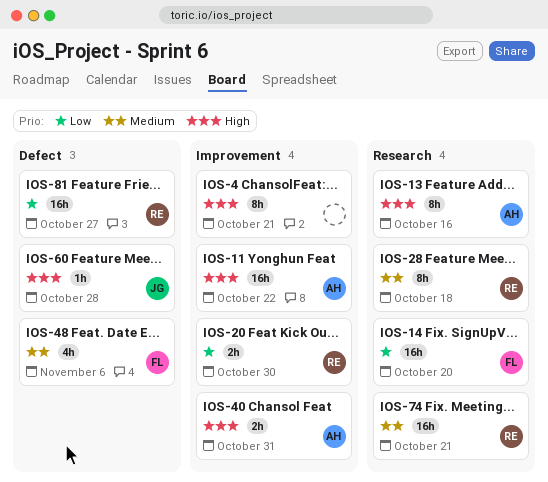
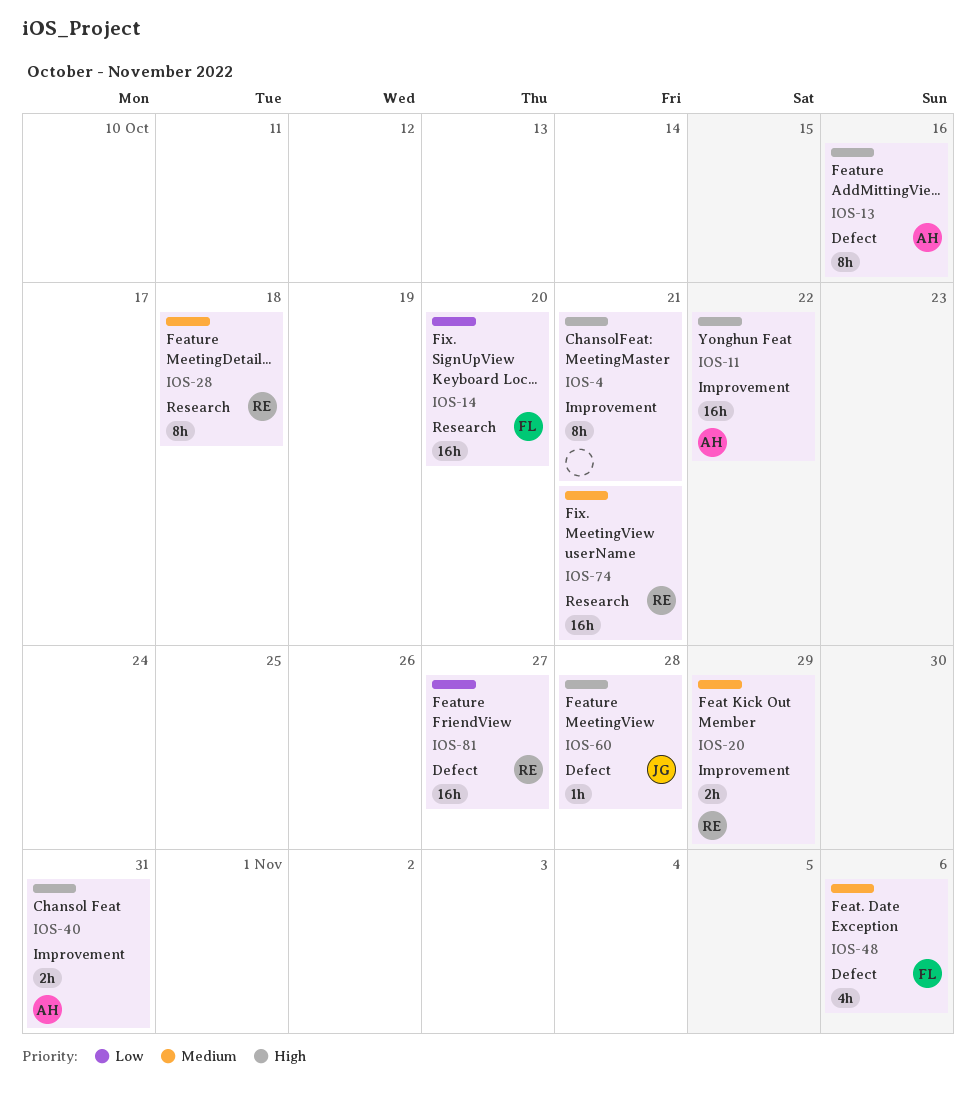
IOS-13, label: Research -> Defect
IOS-20, priority: Low -> Medium
IOS-20, due: Oct 30 -> Oct 29

